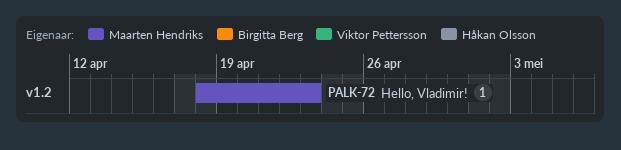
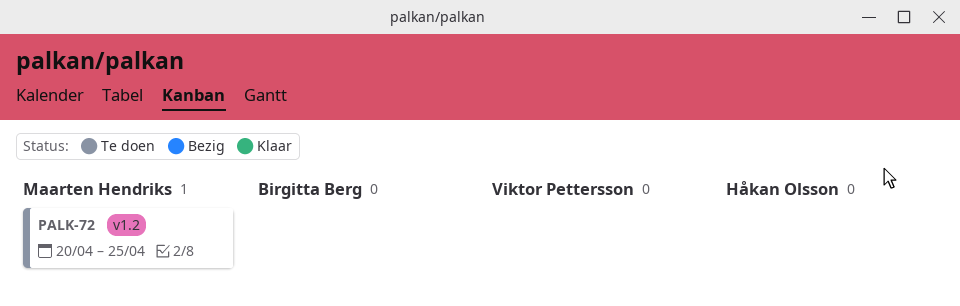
PALK-72, start: Apr 18 -> Apr 20
PALK-72, due: Apr 23 -> Apr 25

